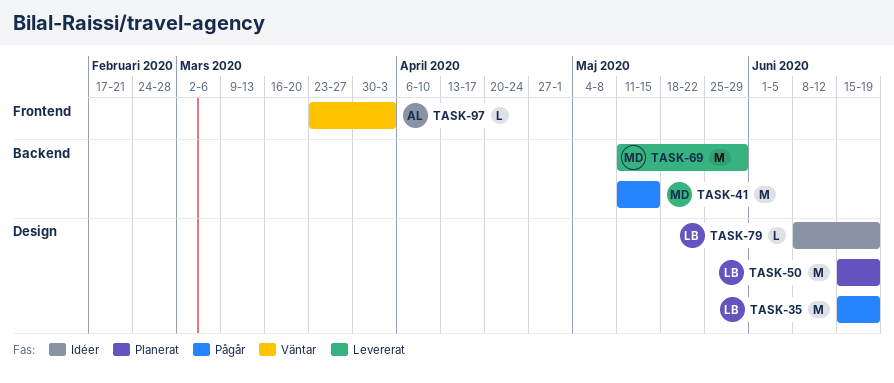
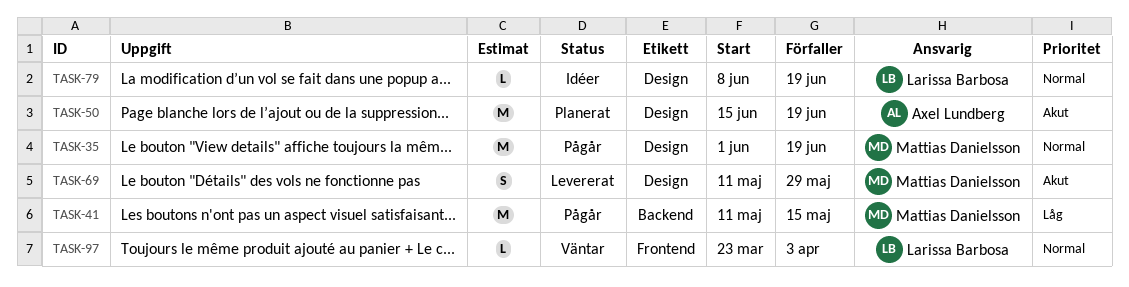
TASK-35, owner: Larissa Barbosa -> Mattias Danielsson
TASK-35, start: Jun 15 -> Jun 1
TASK-50, owner: Larissa Barbosa -> Axel Lundberg
TASK-69, label: Backend -> Design
TASK-69, estimate: M -> S
TASK-97, owner: Axel Lundberg -> Larissa Barbosa

